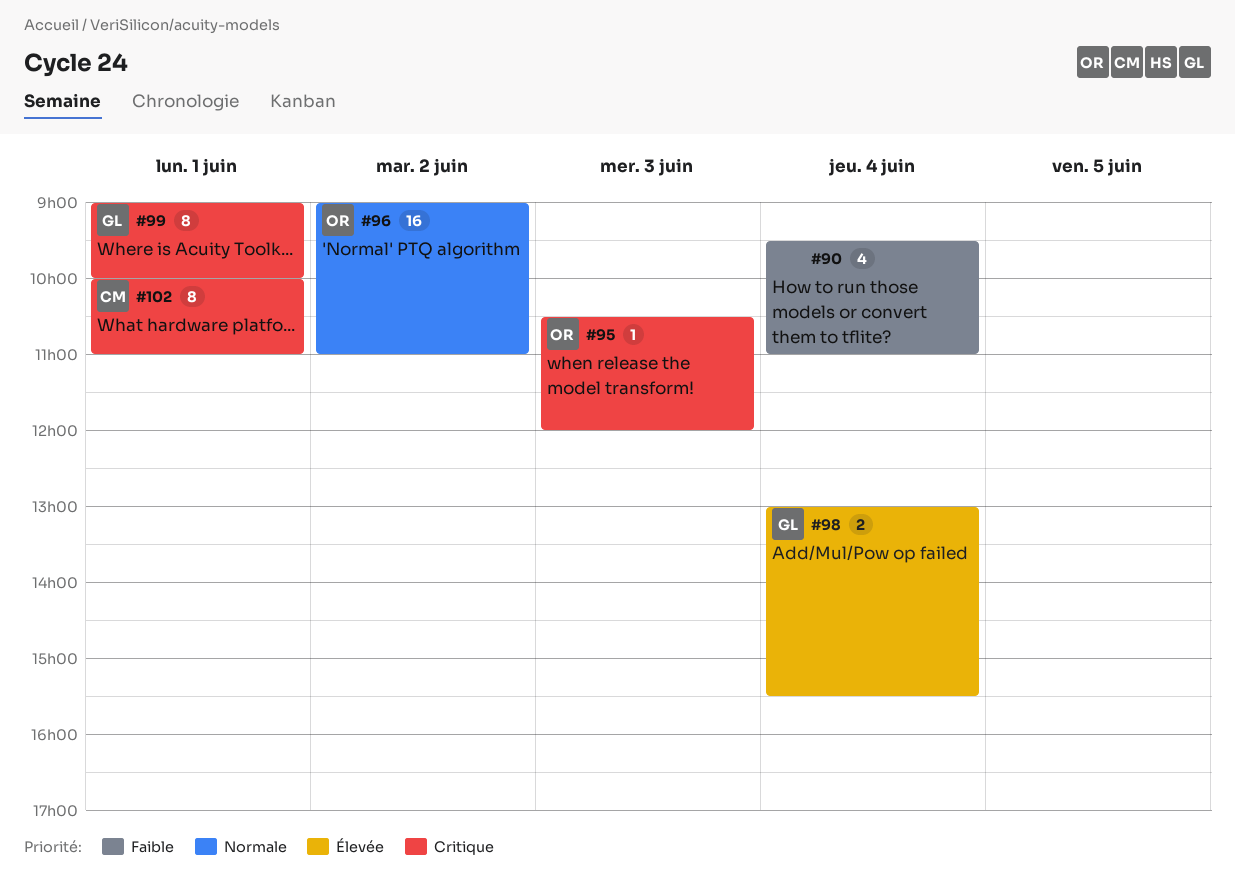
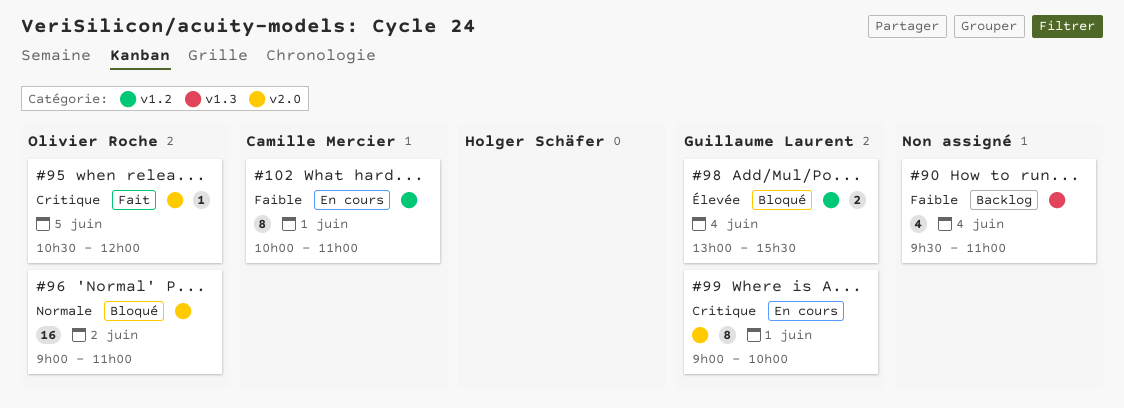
#95, day: Jun 3 -> Jun 5
#102, priority: Critique -> Faible

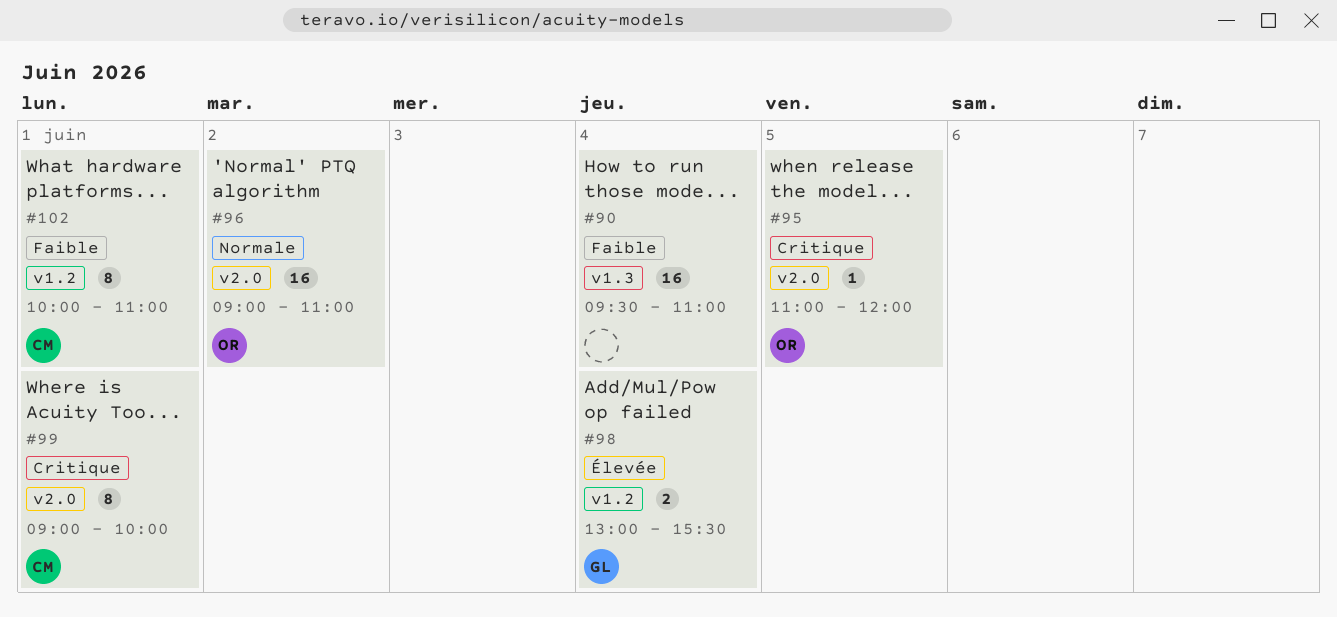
#90, estimate: 4 -> 16
#95, begins: 10:30 -> 11:00
#99, owner: Guillaume Laurent -> Camille Mercier

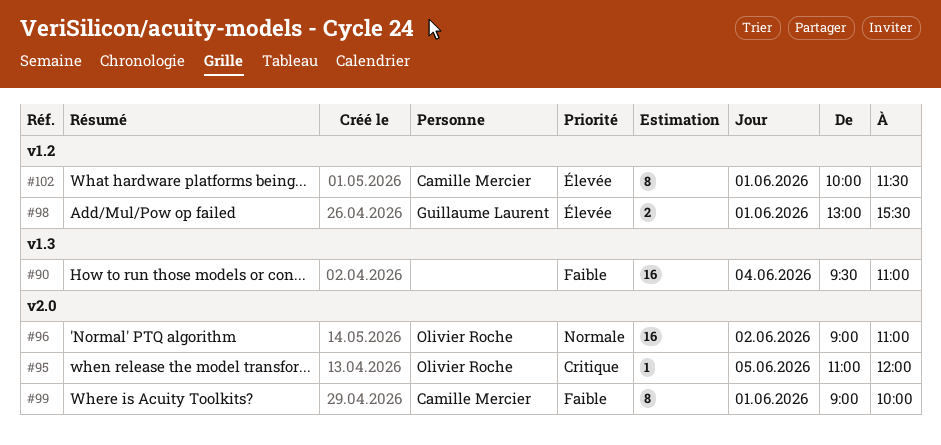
#98, day: Jun 4 -> Jun 1
#99, priority: Critique -> Faible
#102, priority: Faible -> Élevée
#102, ends: 11:00 -> 11:30

